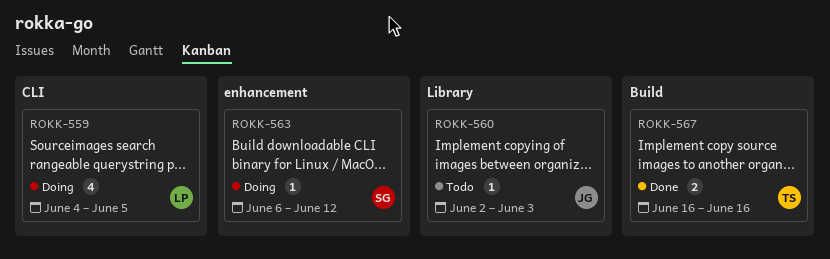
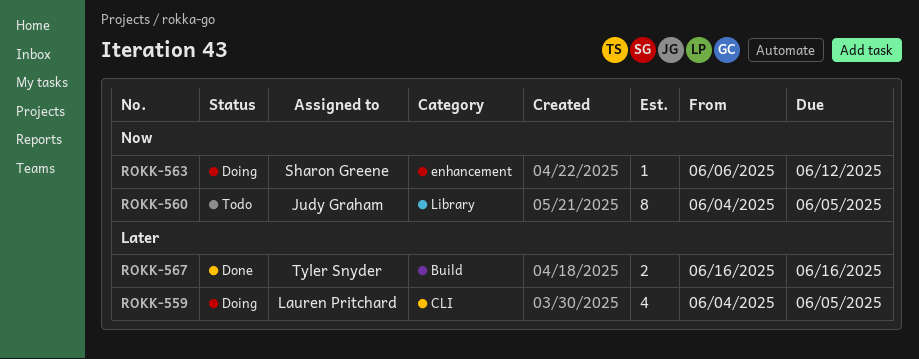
ROKK-560, estimate: 1 -> 8
ROKK-560, start: Jun 2 -> Jun 4
ROKK-560, due: Jun 3 -> Jun 5

